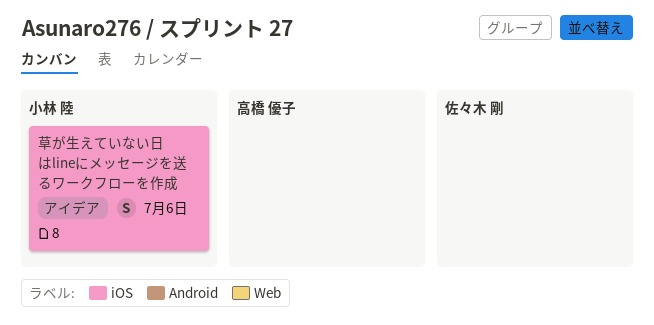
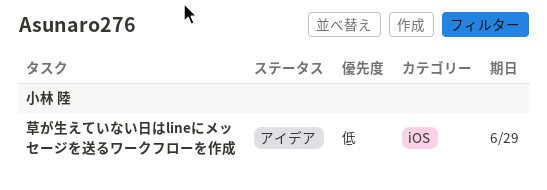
草が生えていない日はlineにメッセージを送るワークフローを作成, due: Jul 6 -> Jun 29

